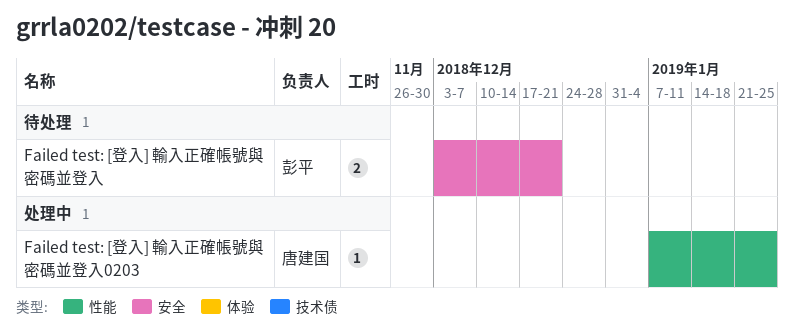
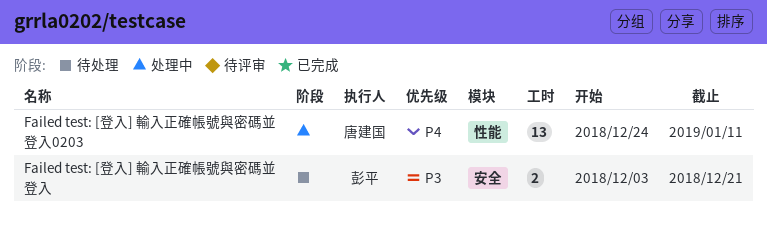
Failed test: [登入] 輸入正確帳號與密碼並登入0203, estimate: 1 -> 13
Failed test: [登入] 輸入正確帳號與密碼並登入0203, start: Jan 7 -> Dec 24
Failed test: [登入] 輸入正確帳號與密碼並登入0203, due: Jan 25 -> Jan 11

